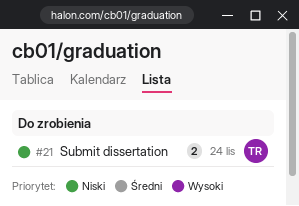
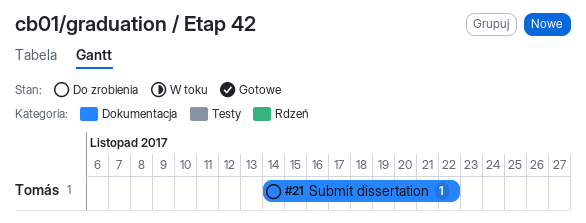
#21, estimate: 2 -> 1
#21, due: Nov 24 -> Nov 22

